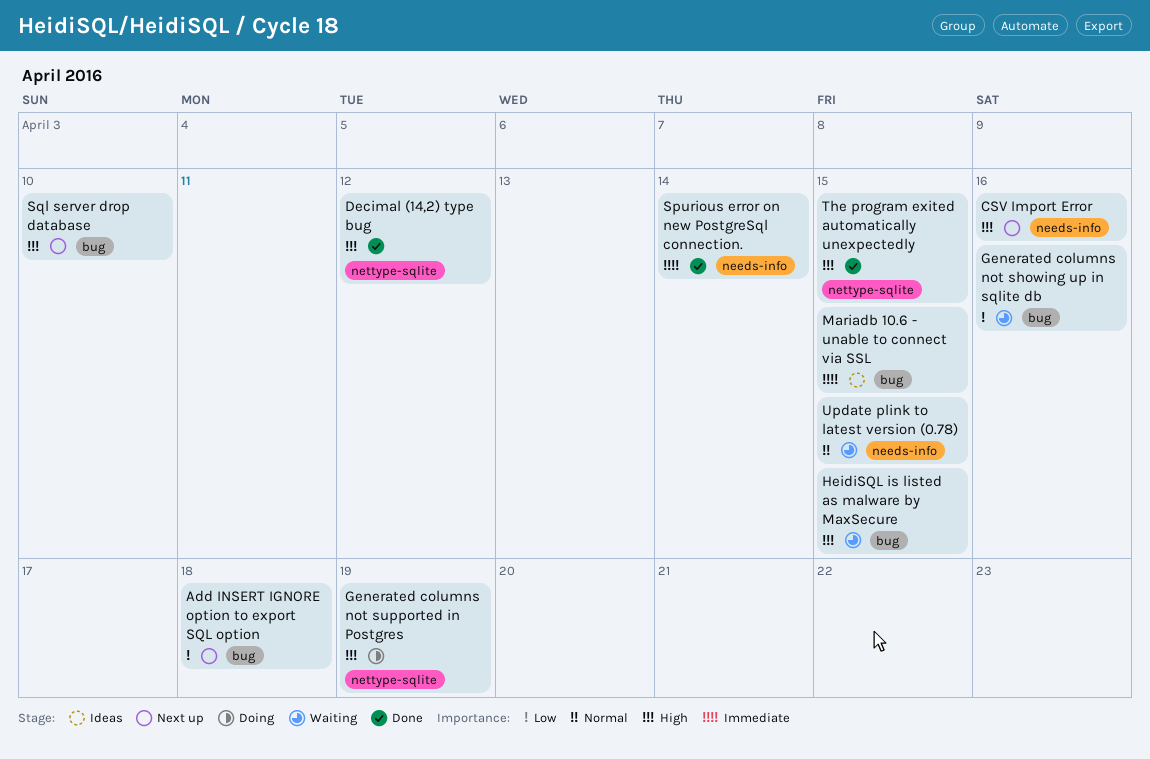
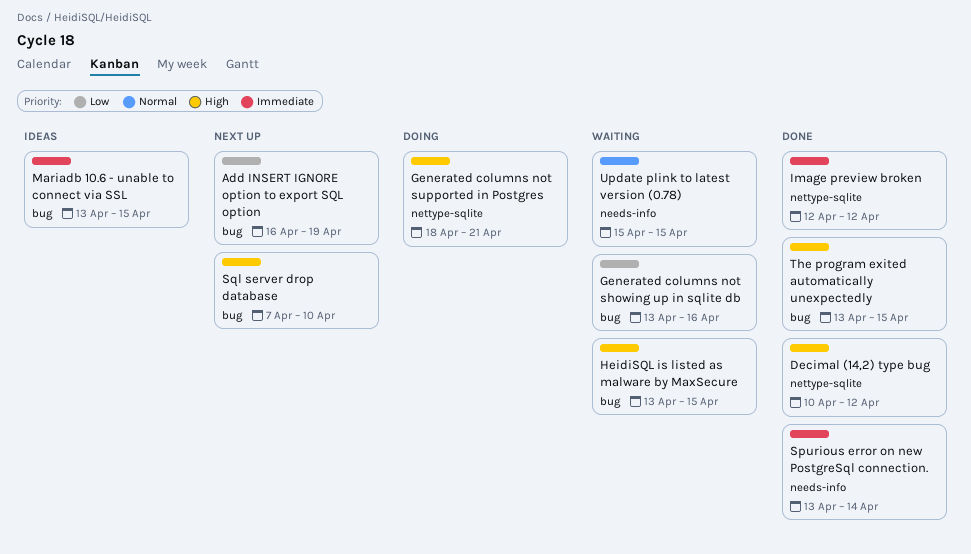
Add INSERT IGNORE option to export SQL option, due: Apr 18 -> Apr 19
CSV Import Error: present -> none
Generated columns not supported in Postgres, due: Apr 19 -> Apr 21
Image preview broken: none -> present
The program exited automatically unexpectedly, label: nettype-sqlite -> bug

